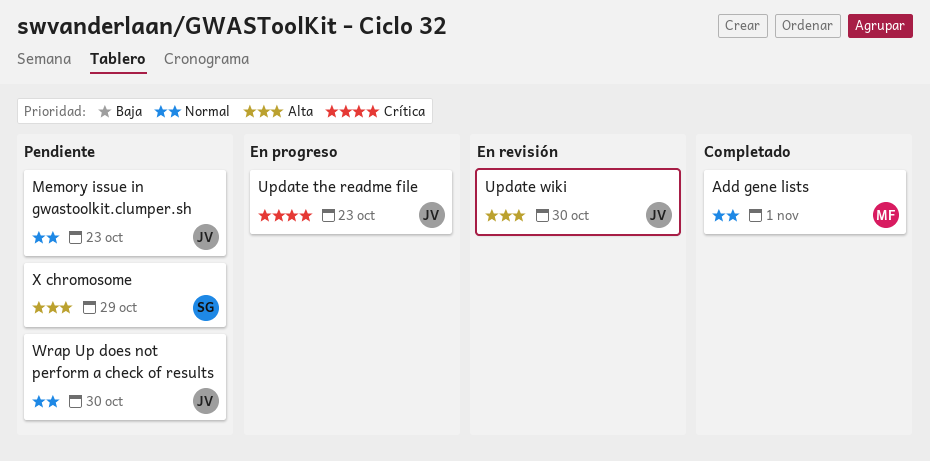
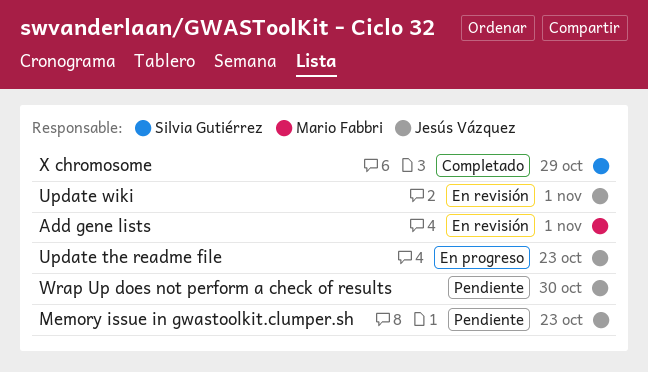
Add gene lists, status: Completado -> En revisión
Update wiki, due: Oct 30 -> Nov 1
X chromosome, status: Pendiente -> Completado

